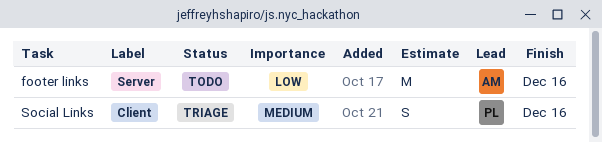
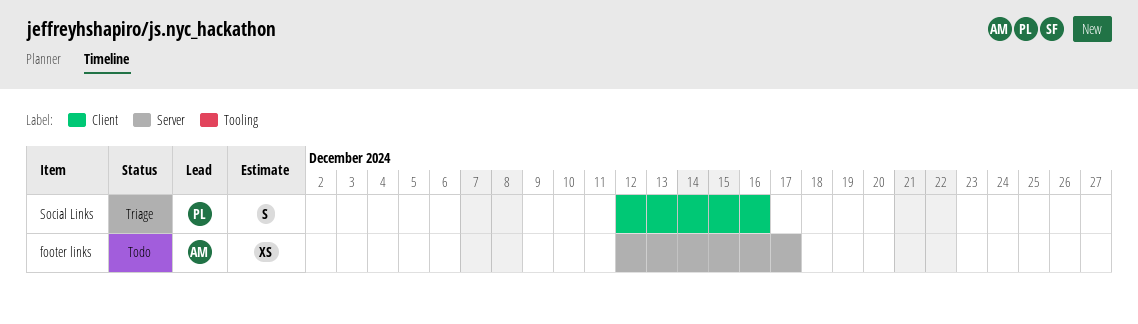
footer links, estimate: M -> XS
footer links, due: Dec 16 -> Dec 17

